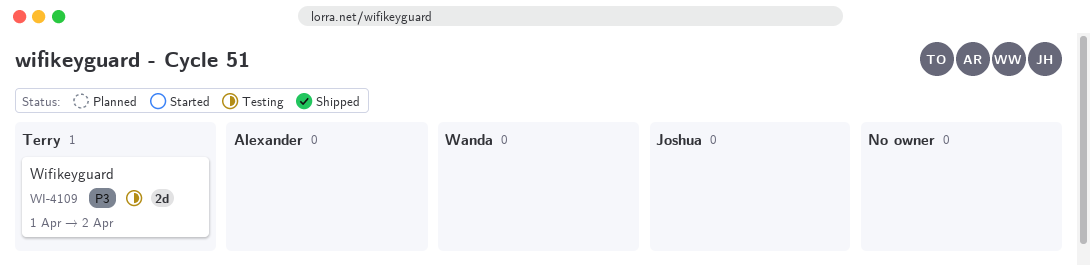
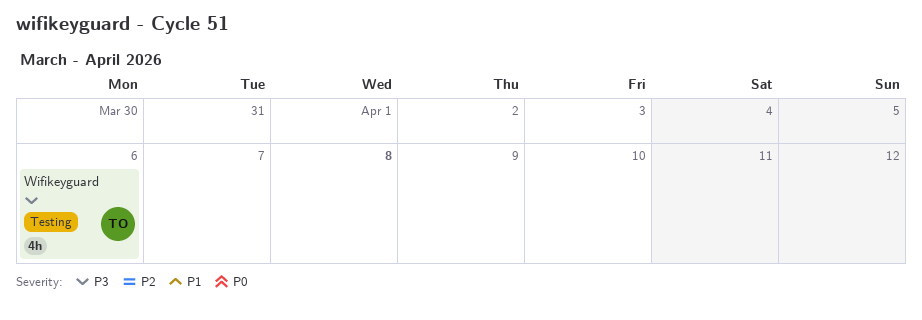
Wifikeyguard, estimate: 2d -> 4h
Wifikeyguard, due: Apr 2 -> Apr 6

